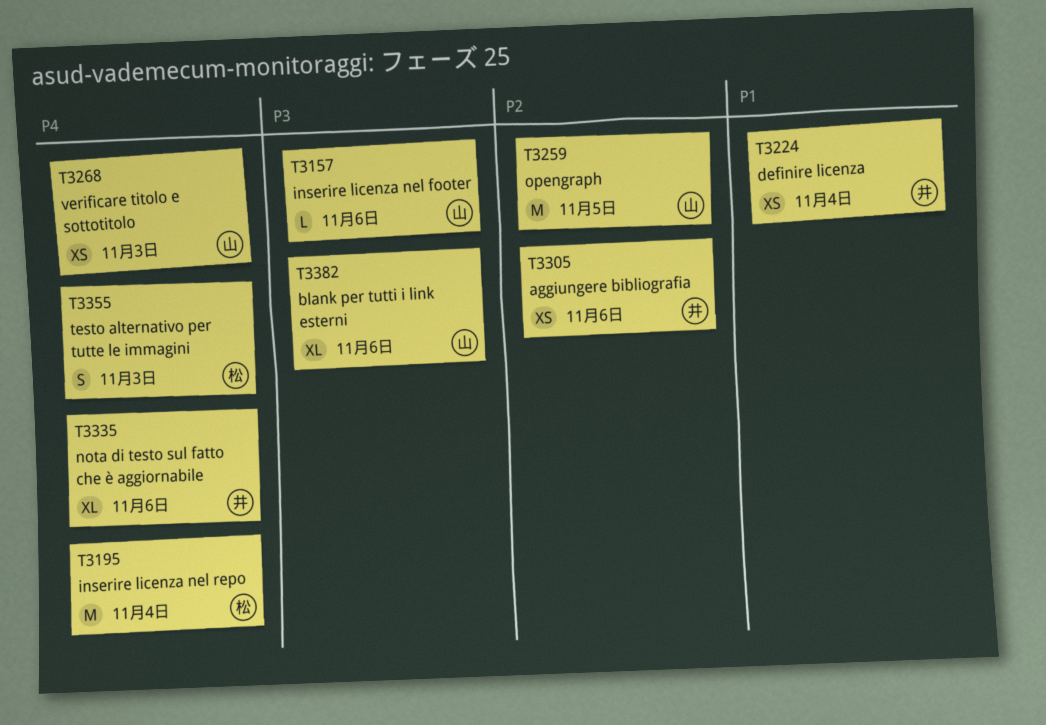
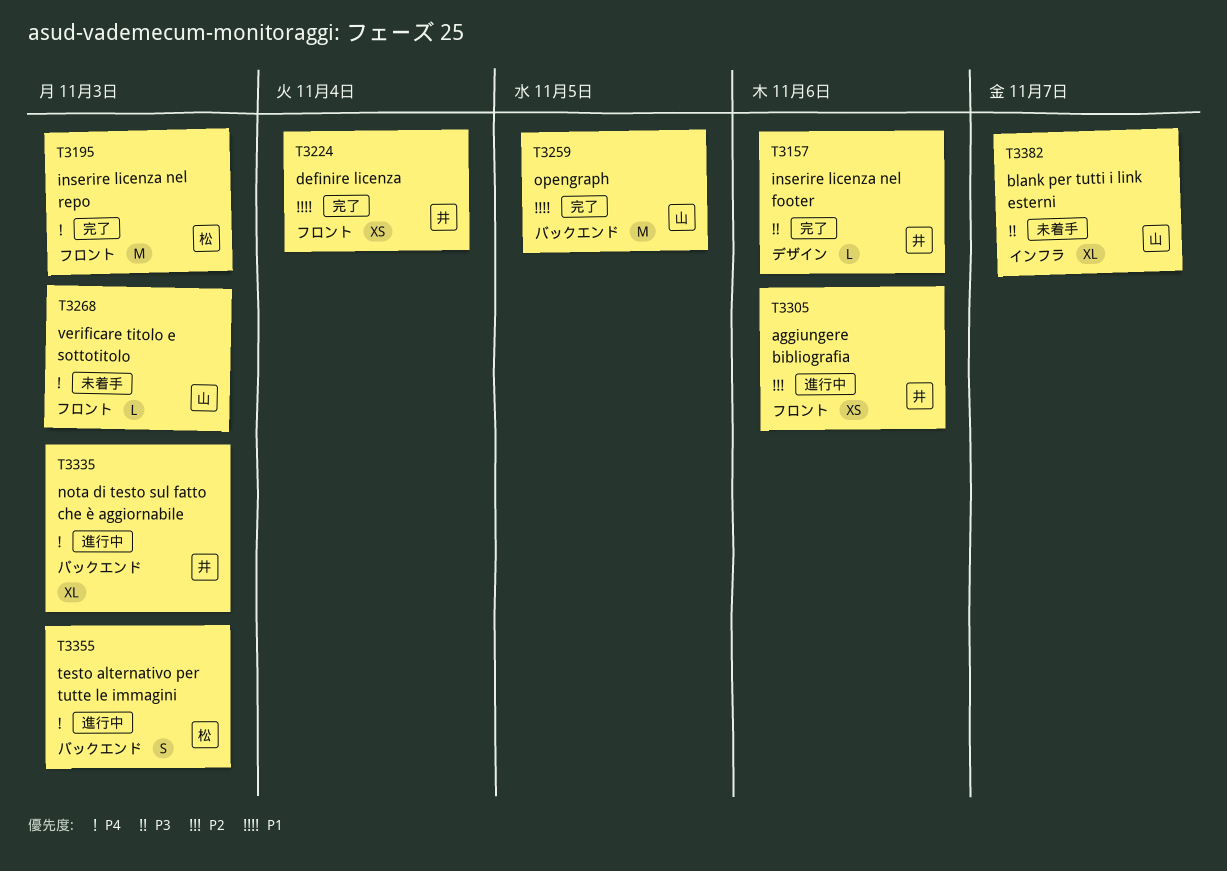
T3157, owner: 山 -> 井
T3195, due: Nov 4 -> Nov 3
T3259, priority: P2 -> P1
T3268, estimate: XS -> L
T3335, due: Nov 6 -> Nov 3
T3382, due: Nov 6 -> Nov 7

